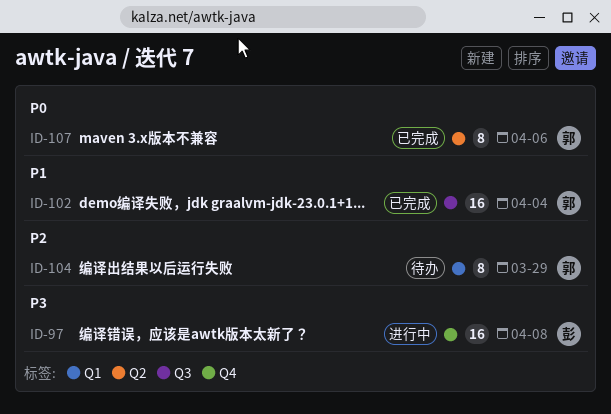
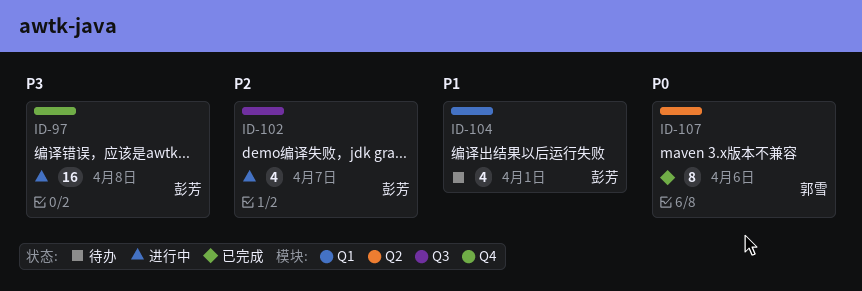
ID-102, status: 已完成 -> 进行中
ID-102, owner: 郭雪 -> 彭芳
ID-102, priority: P1 -> P2
ID-102, estimate: 16 -> 4
ID-102, due: Apr 4 -> Apr 7
ID-104, owner: 郭雪 -> 彭芳
ID-104, priority: P2 -> P1
ID-104, estimate: 8 -> 4
ID-104, due: Mar 29 -> Apr 1

